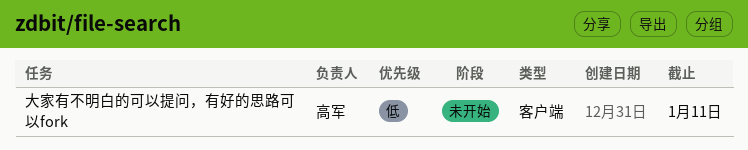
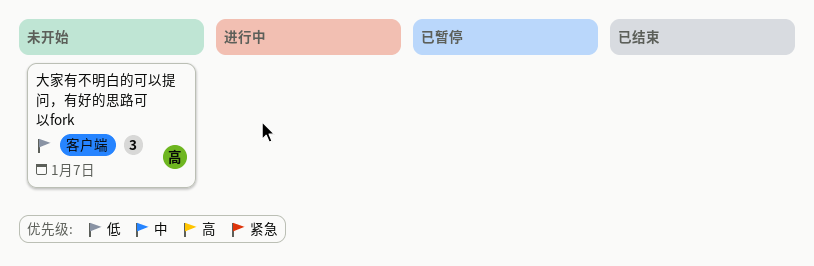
大家有不明白的可以提问，有好的思路可以fork, due: Jan 11 -> Jan 7

